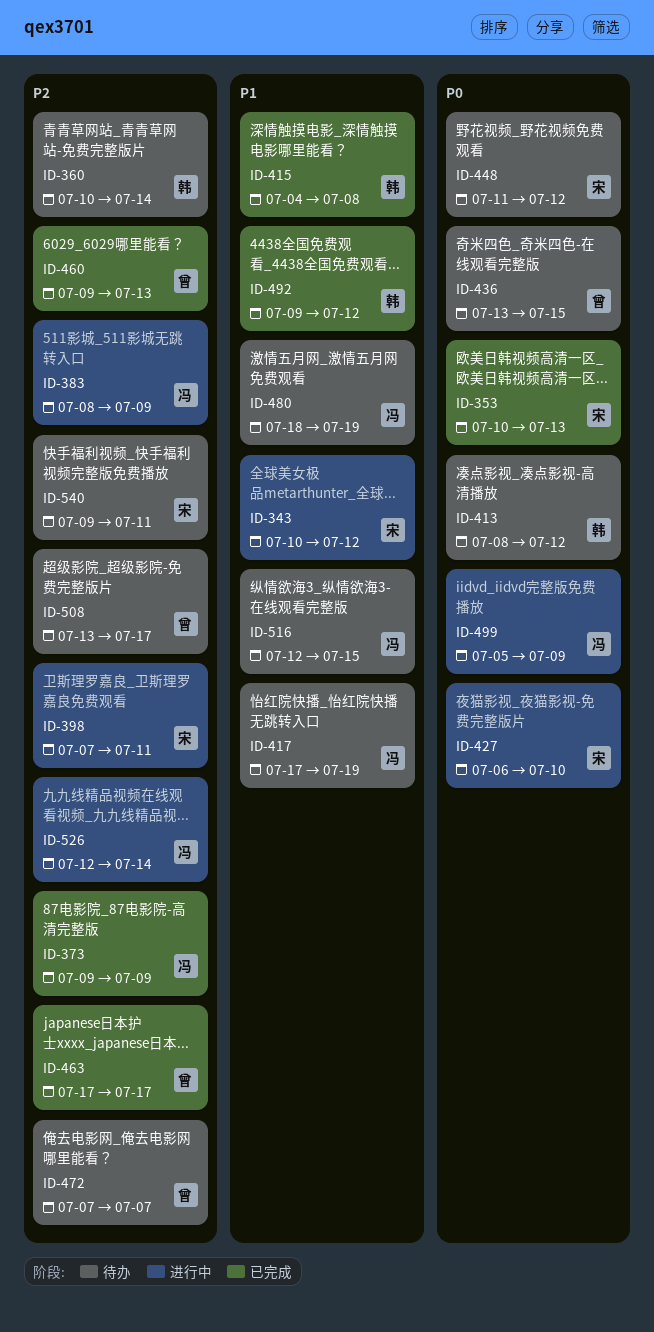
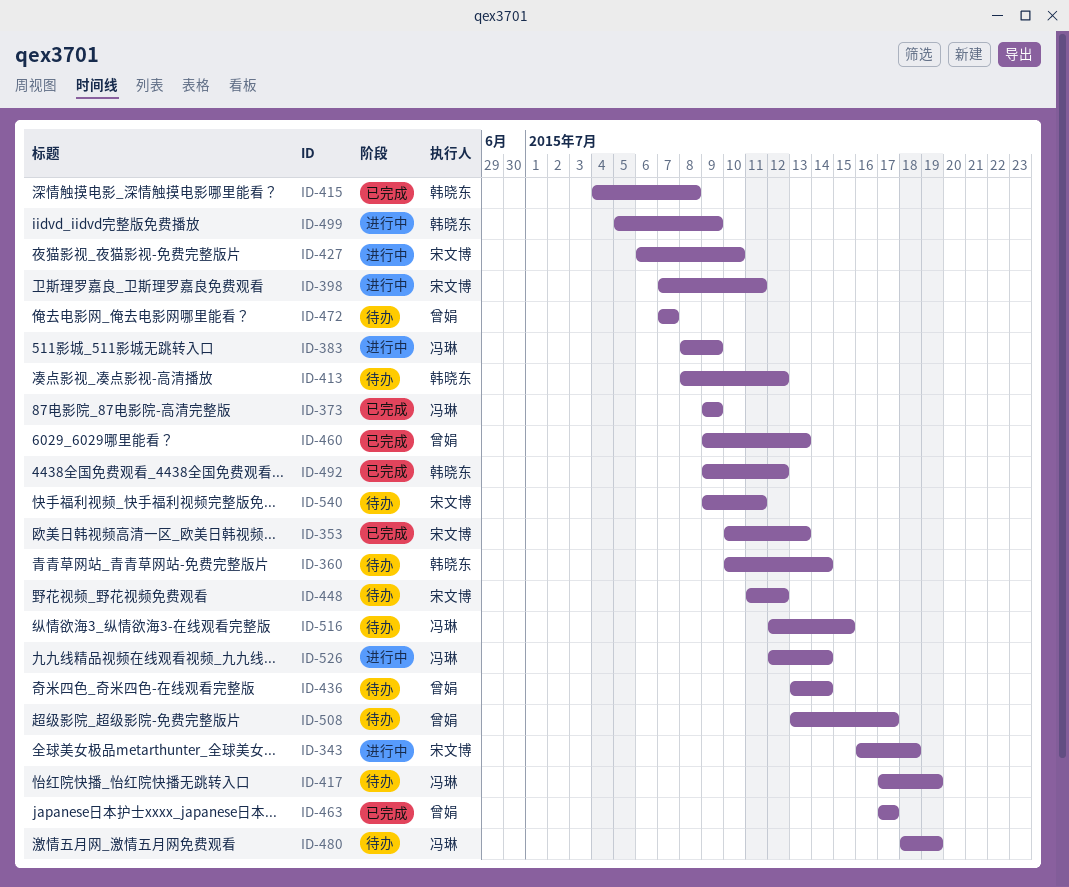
ID-343, start: Jul 10 -> Jul 16
ID-343, due: Jul 12 -> Jul 18
ID-436, due: Jul 15 -> Jul 14
ID-499, owner: 冯琳 -> 韩晓东

